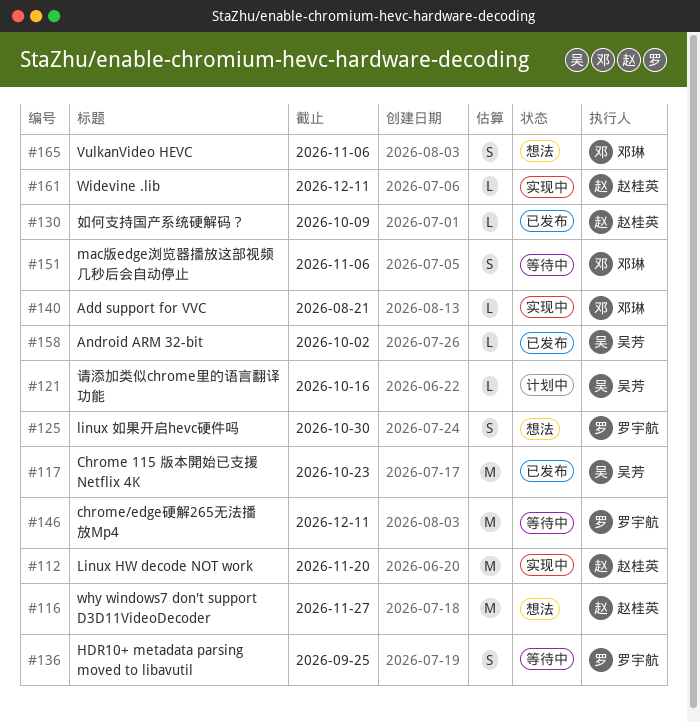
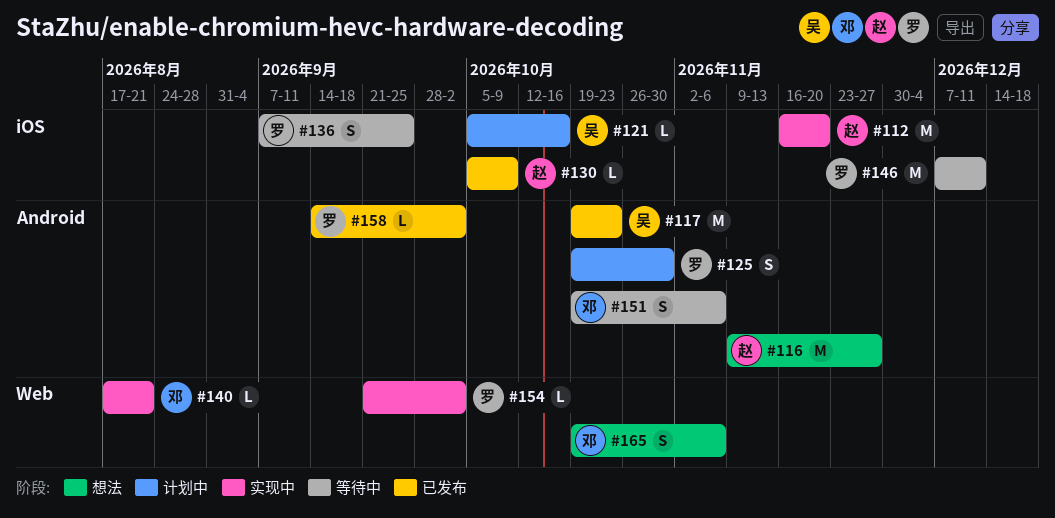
#125, status: 想法 -> 计划中
#154: none -> present
#158, owner: 吴芳 -> 罗宇航
#161: present -> none

